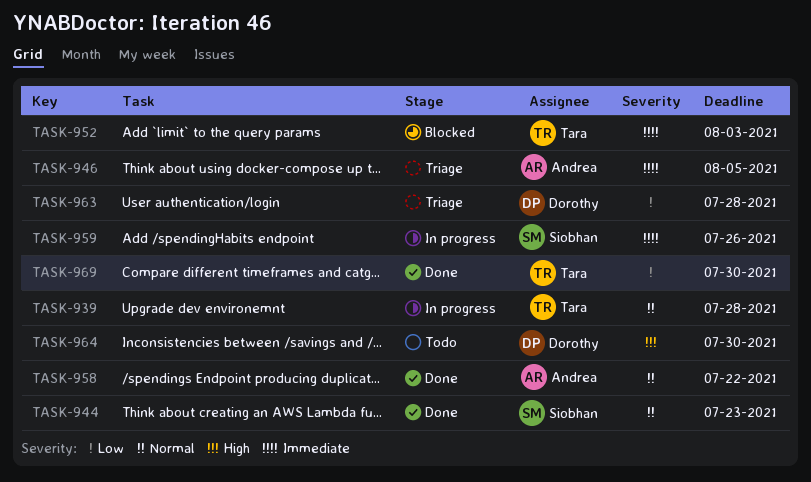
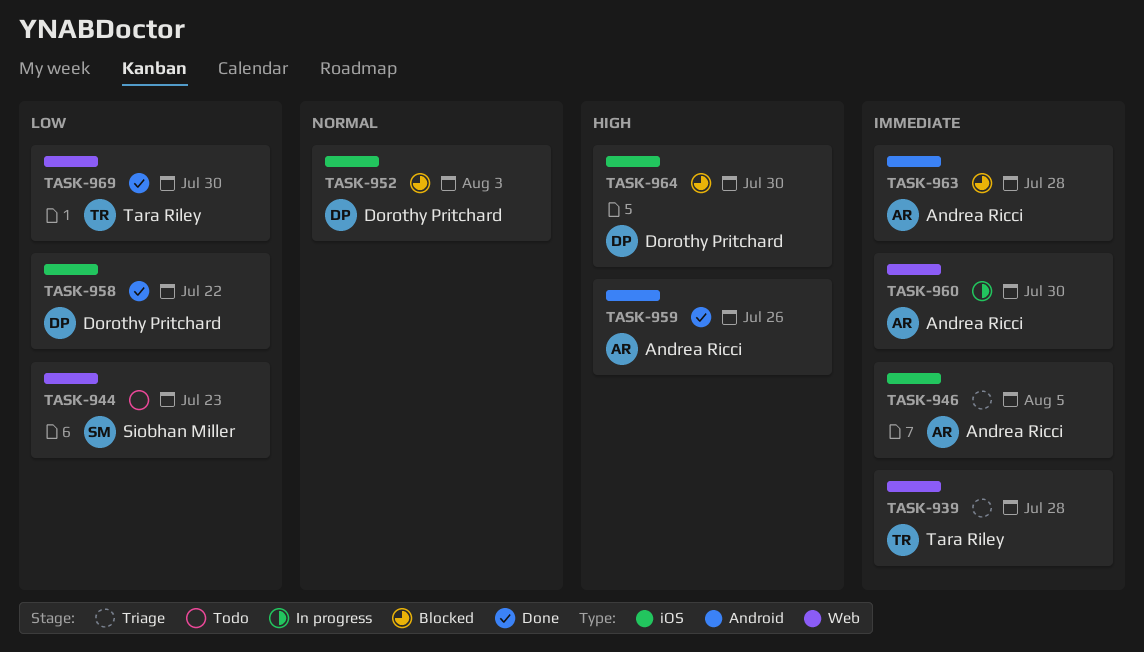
TASK-939, status: In progress -> Triage
TASK-939, priority: Normal -> Immediate
TASK-944, status: Done -> Todo
TASK-944, priority: Normal -> Low
TASK-952, owner: Tara Riley -> Dorothy Pritchard
TASK-952, priority: Immediate -> Normal
TASK-958, owner: Andrea Ricci -> Dorothy Pritchard
TASK-958, priority: Normal -> Low
TASK-959, status: In progress -> Done
TASK-959, owner: Siobhan Miller -> Andrea Ricci
TASK-959, priority: Immediate -> High
TASK-960: none -> present
TASK-963, status: Triage -> Blocked
TASK-963, owner: Dorothy Pritchard -> Andrea Ricci
TASK-963, priority: Low -> Immediate
TASK-964, status: Todo -> Blocked

